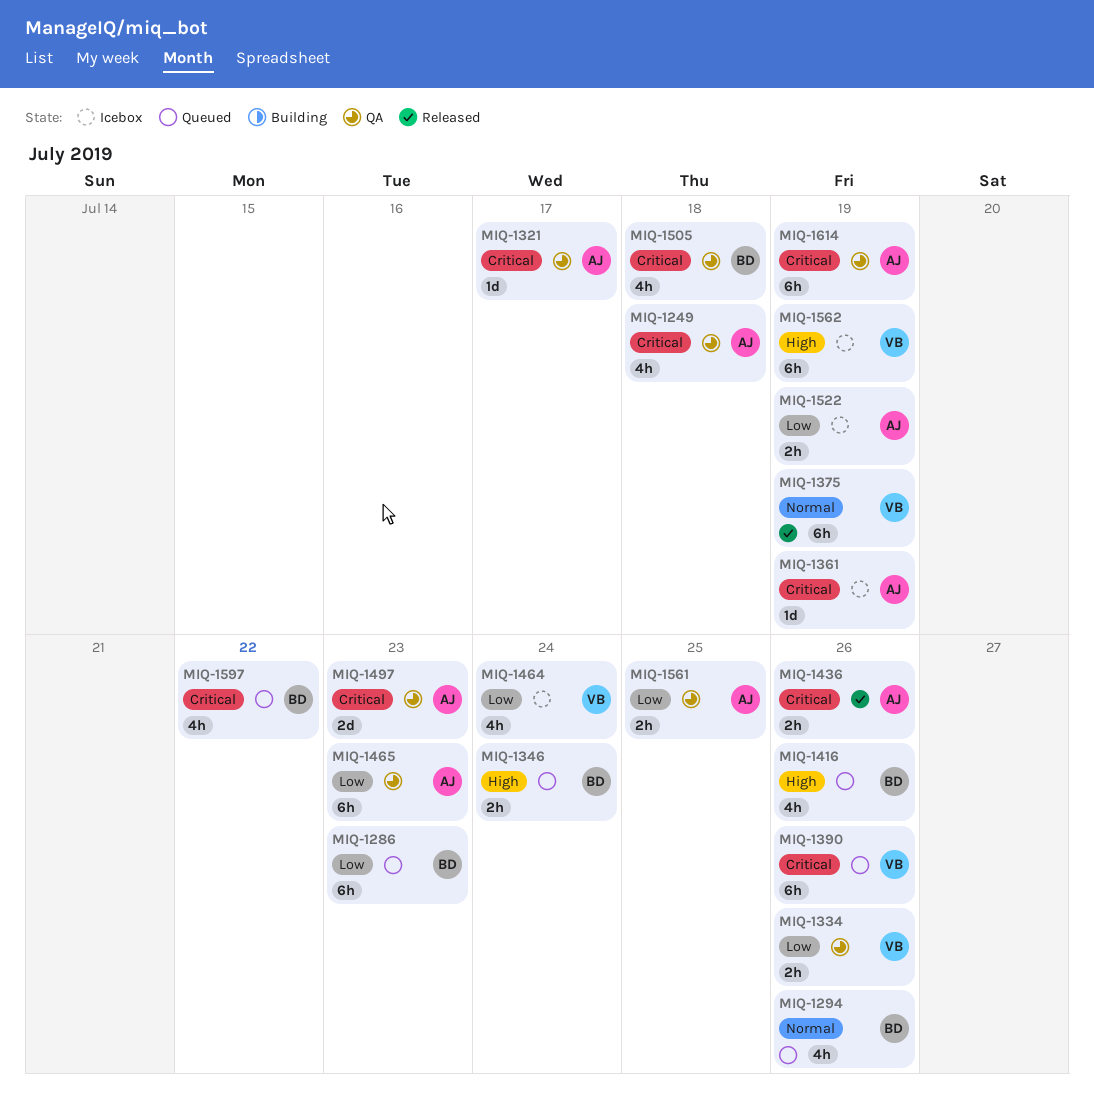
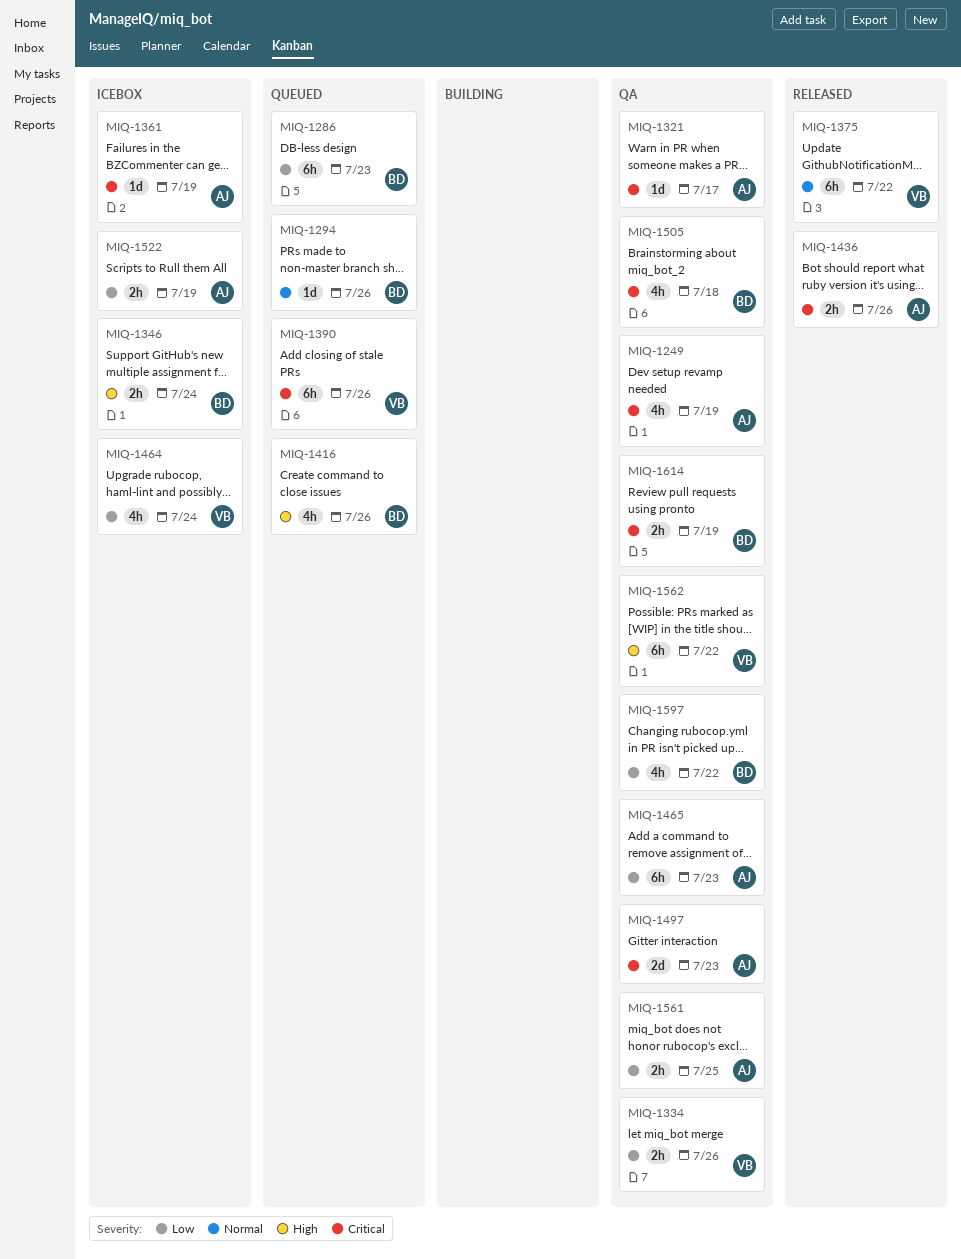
MIQ-1249, due: Jul 18 -> Jul 19
MIQ-1294, estimate: 4h -> 1d
MIQ-1346, status: Queued -> Icebox
MIQ-1375, due: Jul 19 -> Jul 22
MIQ-1562, status: Icebox -> QA
MIQ-1562, due: Jul 19 -> Jul 22
MIQ-1597, status: Queued -> QA
MIQ-1597, priority: Critical -> Low
MIQ-1614, owner: AJ -> BD
MIQ-1614, estimate: 6h -> 2h

